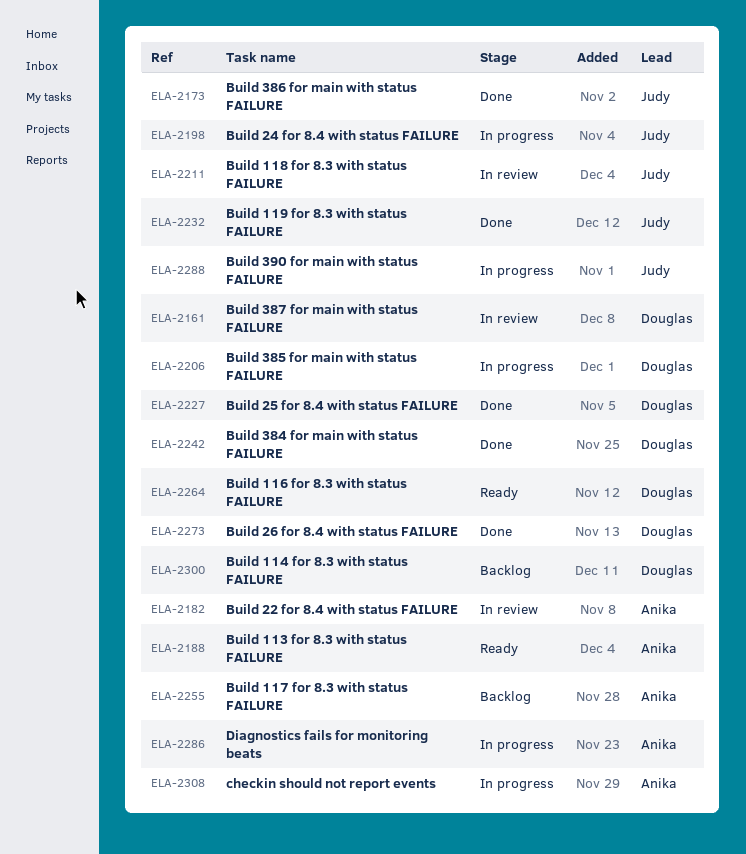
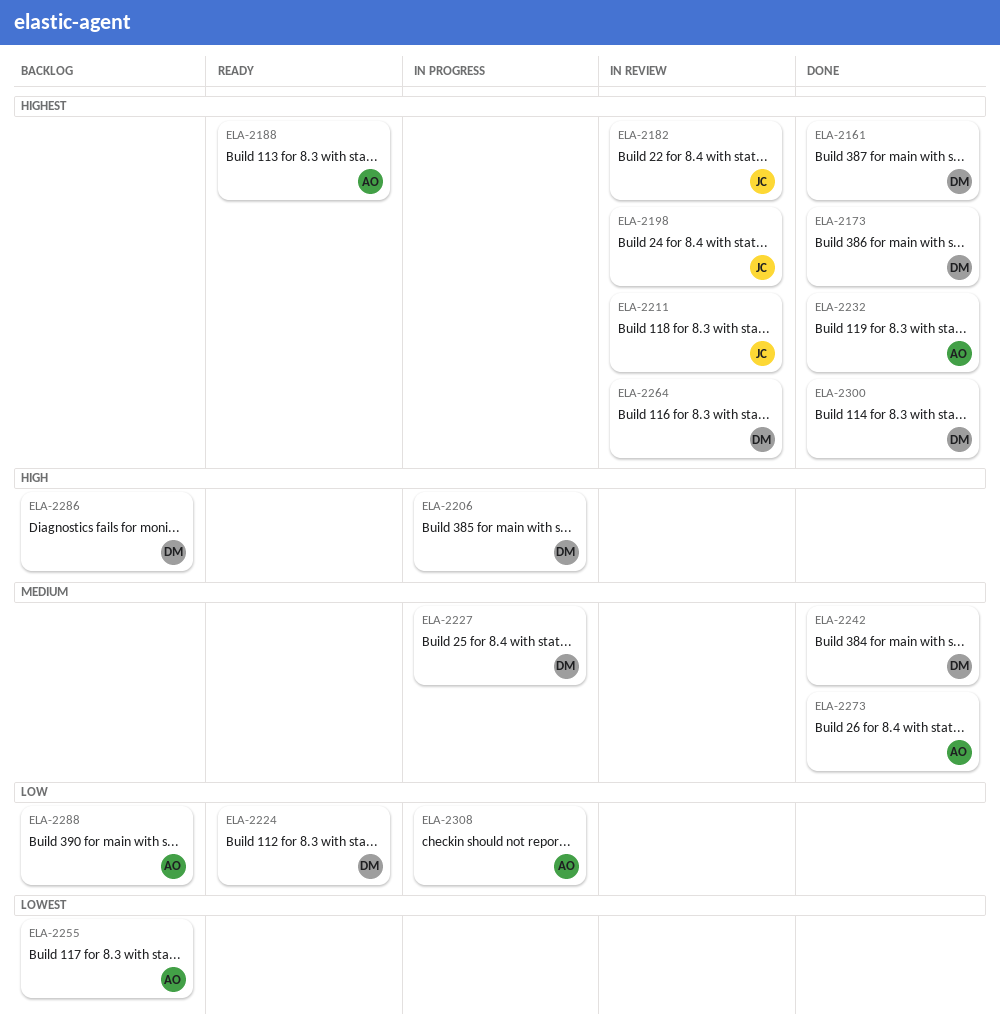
ELA-2161, status: In review -> Done
ELA-2173, owner: Judy -> Douglas
ELA-2182, owner: Anika -> Judy
ELA-2198, status: In progress -> In review
ELA-2224: none -> present
ELA-2227, status: Done -> In progress
ELA-2232, owner: Judy -> Anika
ELA-2264, status: Ready -> In review
ELA-2273, owner: Douglas -> Anika
ELA-2286, status: In progress -> Backlog
ELA-2286, owner: Anika -> Douglas
ELA-2288, status: In progress -> Backlog
ELA-2288, owner: Judy -> Anika
ELA-2300, status: Backlog -> Done

